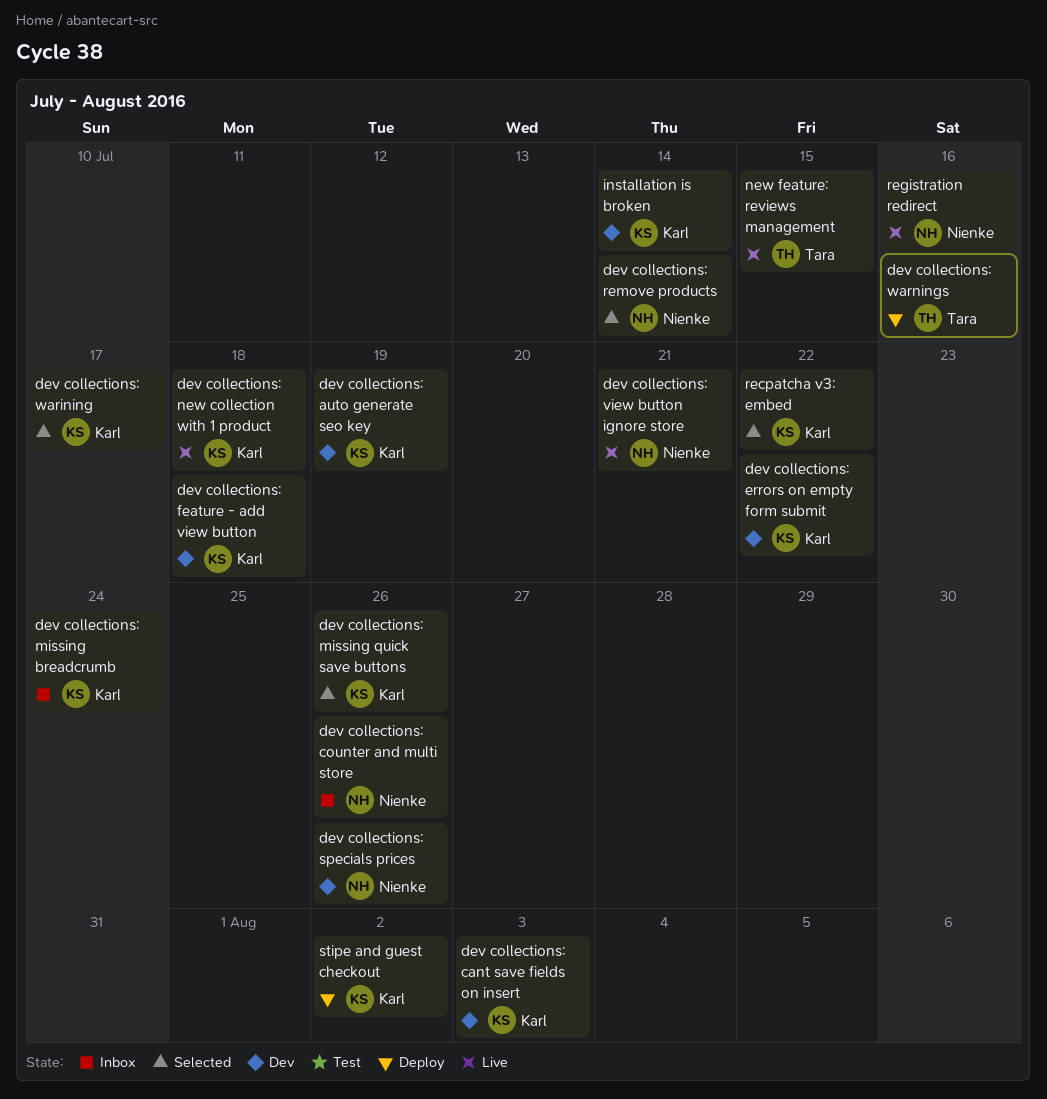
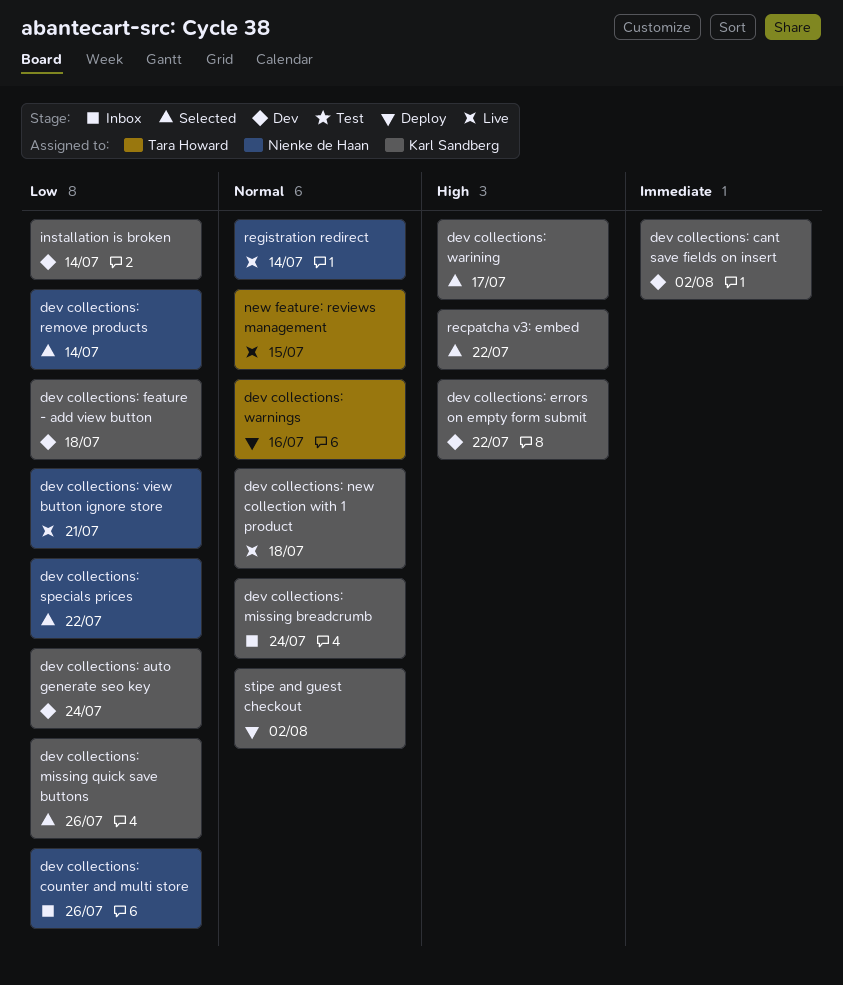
dev collections: auto generate seo key, due: Jul 19 -> Jul 24
dev collections: cant save fields on insert, due: Aug 3 -> Aug 2
dev collections: specials prices, status: Dev -> Selected
dev collections: specials prices, due: Jul 26 -> Jul 22
registration redirect, due: Jul 16 -> Jul 14

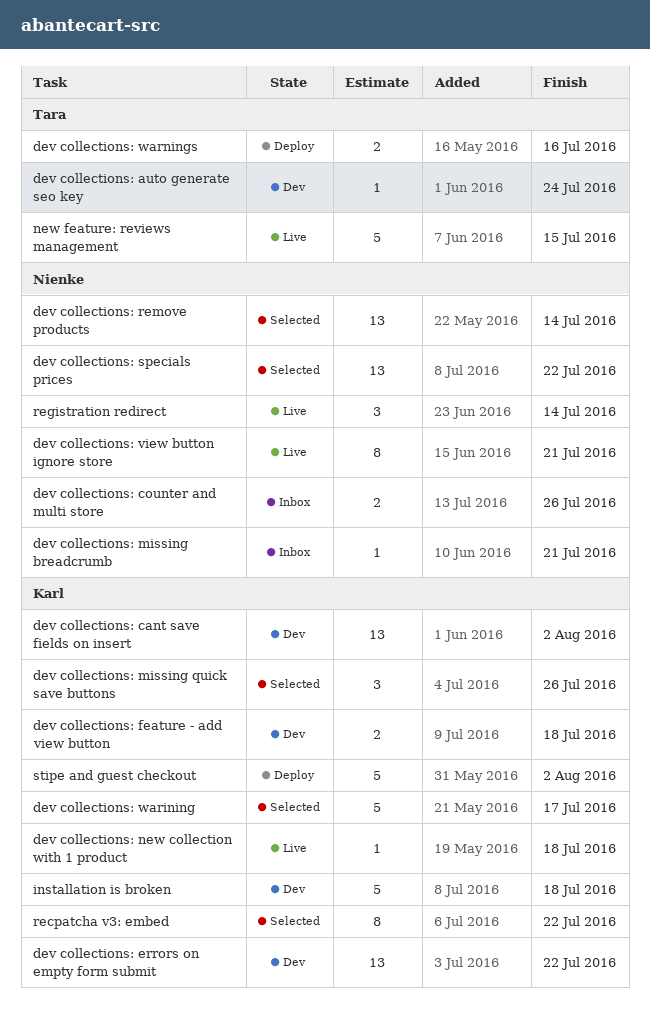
dev collections: auto generate seo key, owner: Karl Sandberg -> Tara Howard
dev collections: missing breadcrumb, owner: Karl Sandberg -> Nienke de Haan
dev collections: missing breadcrumb, due: Jul 24 -> Jul 21
installation is broken, due: Jul 14 -> Jul 18

